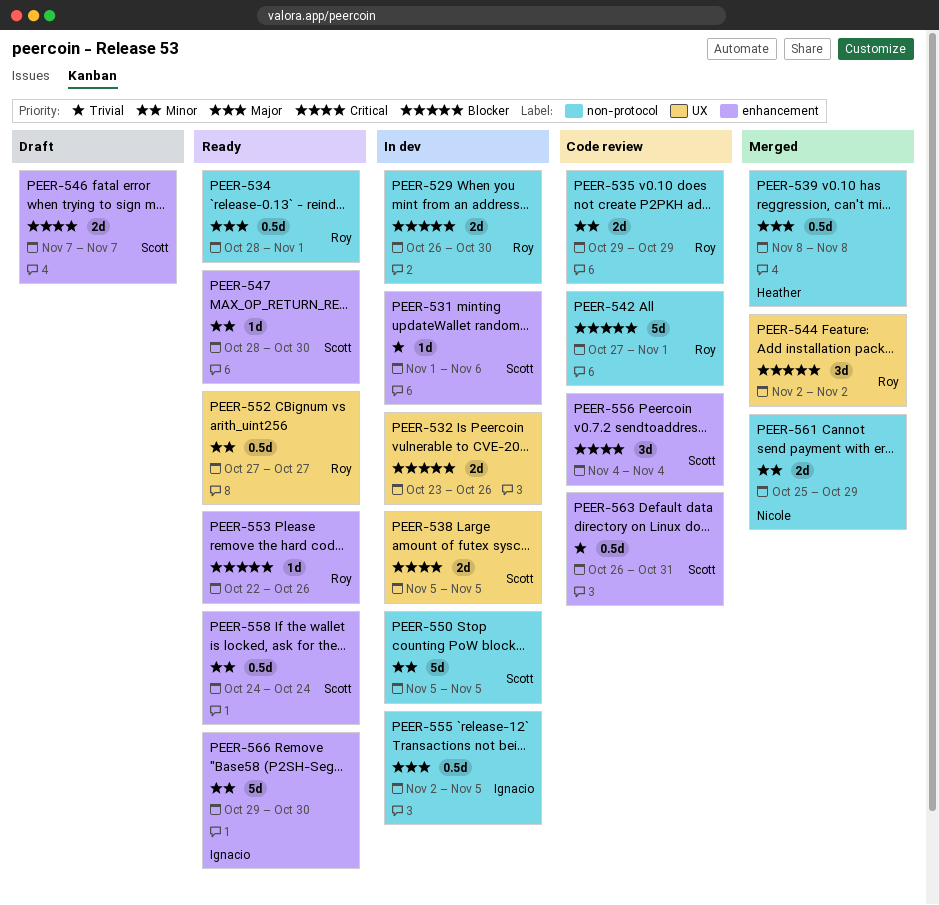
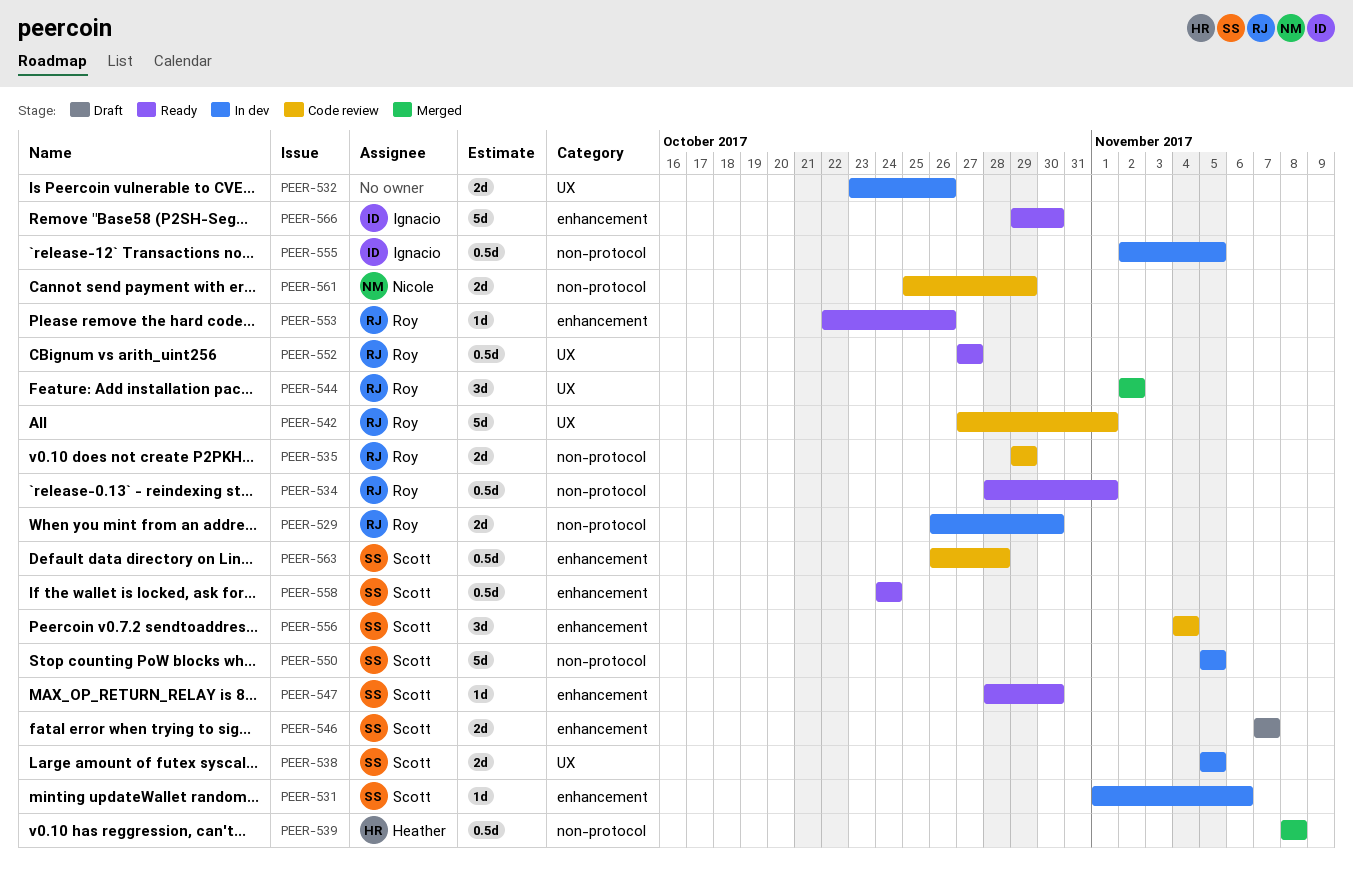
PEER-542, label: non-protocol -> UX
PEER-561, status: Merged -> Code review
PEER-563, due: Oct 31 -> Oct 28

